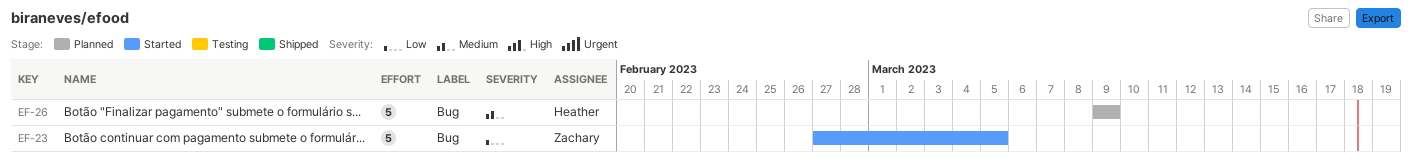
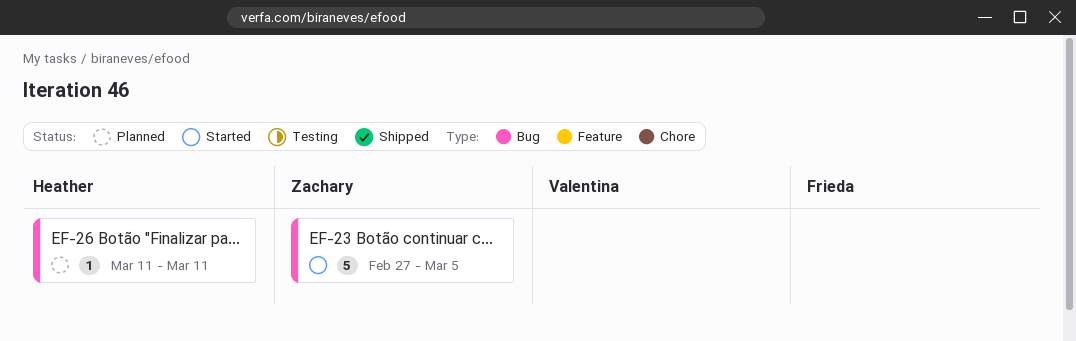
EF-26, estimate: 5 -> 1
EF-26, start: Mar 9 -> Mar 11
EF-26, due: Mar 9 -> Mar 11

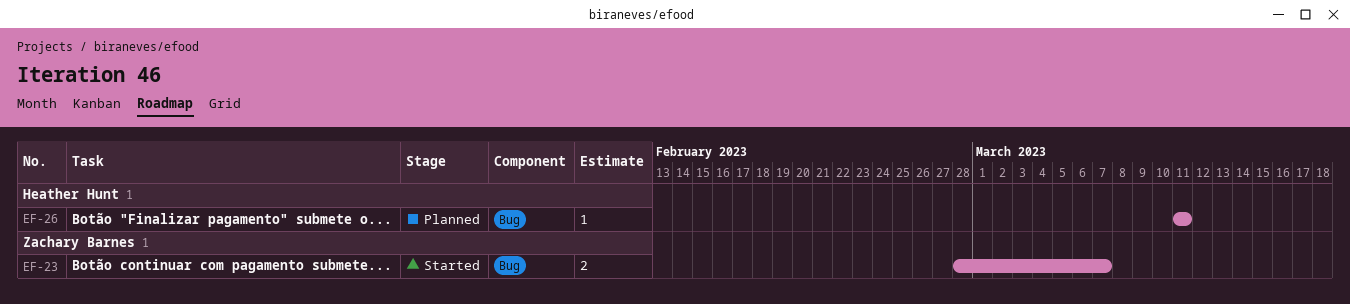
EF-23, estimate: 5 -> 2
EF-23, start: Feb 27 -> Feb 28
EF-23, due: Mar 5 -> Mar 7

